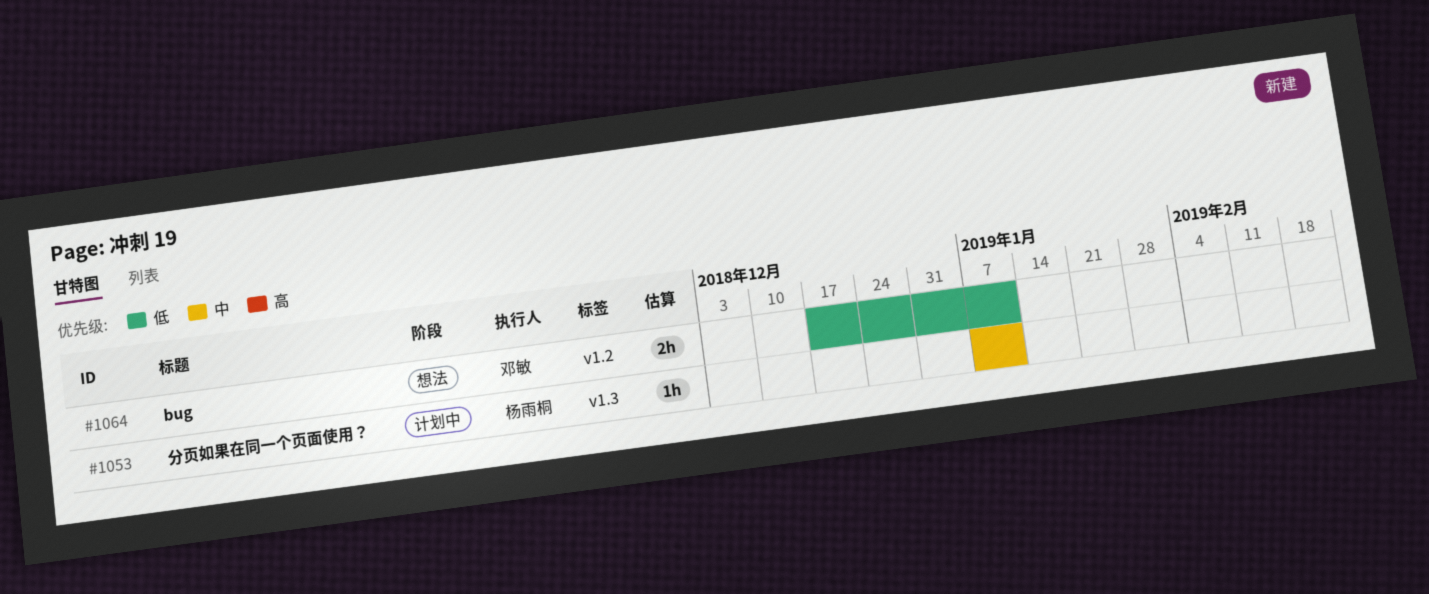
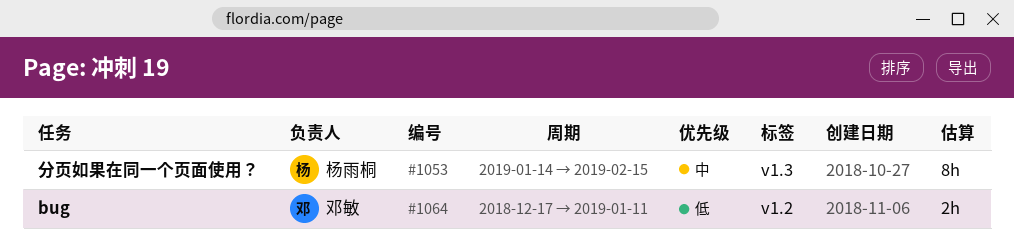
#1053, estimate: 1h -> 8h
#1053, start: Jan 7 -> Jan 14
#1053, due: Jan 11 -> Feb 15

